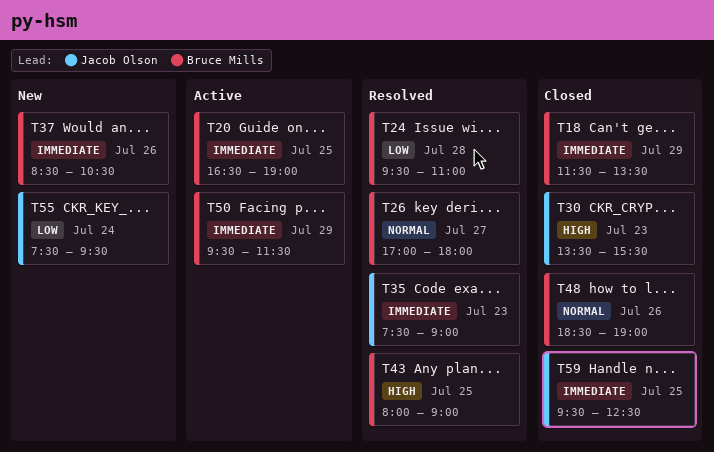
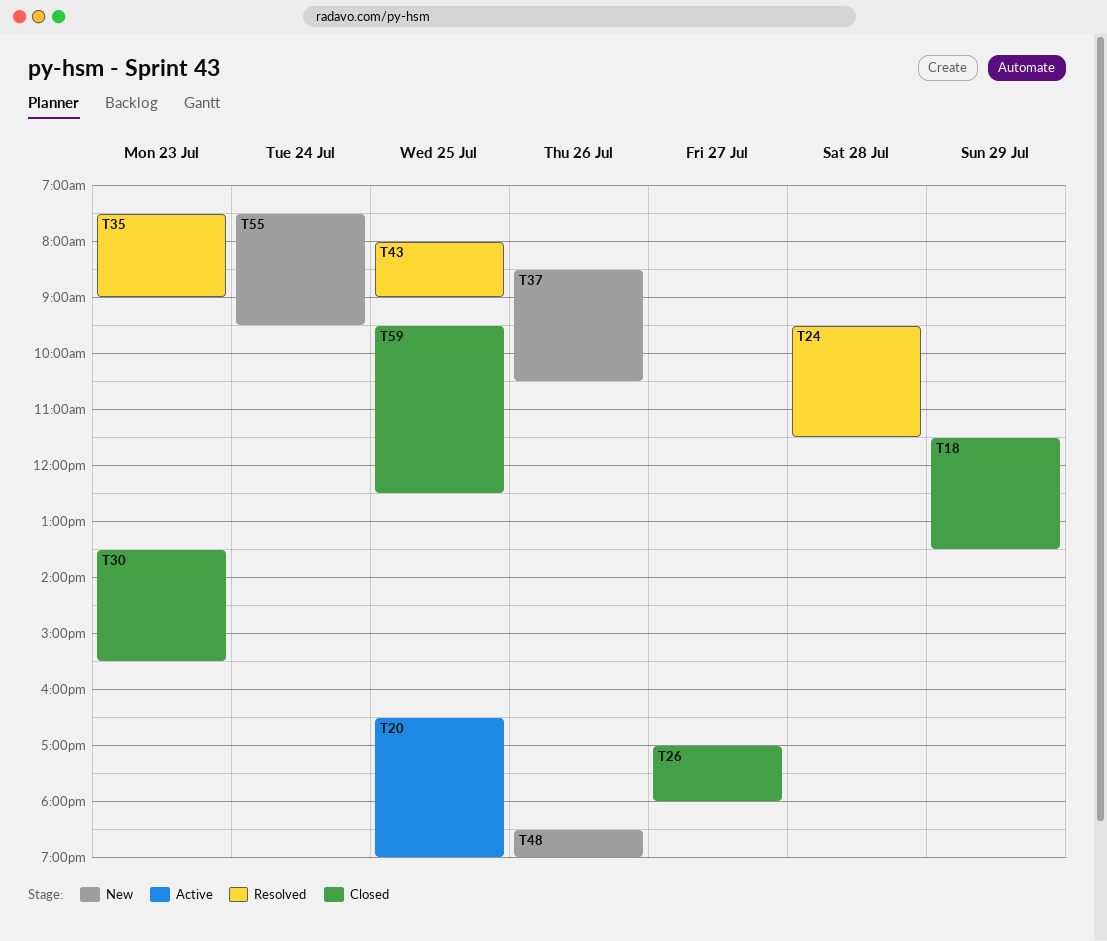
T24, ends: 11:00 -> 11:30
T26, status: Resolved -> Closed
T48, status: Closed -> New
T50: present -> none

